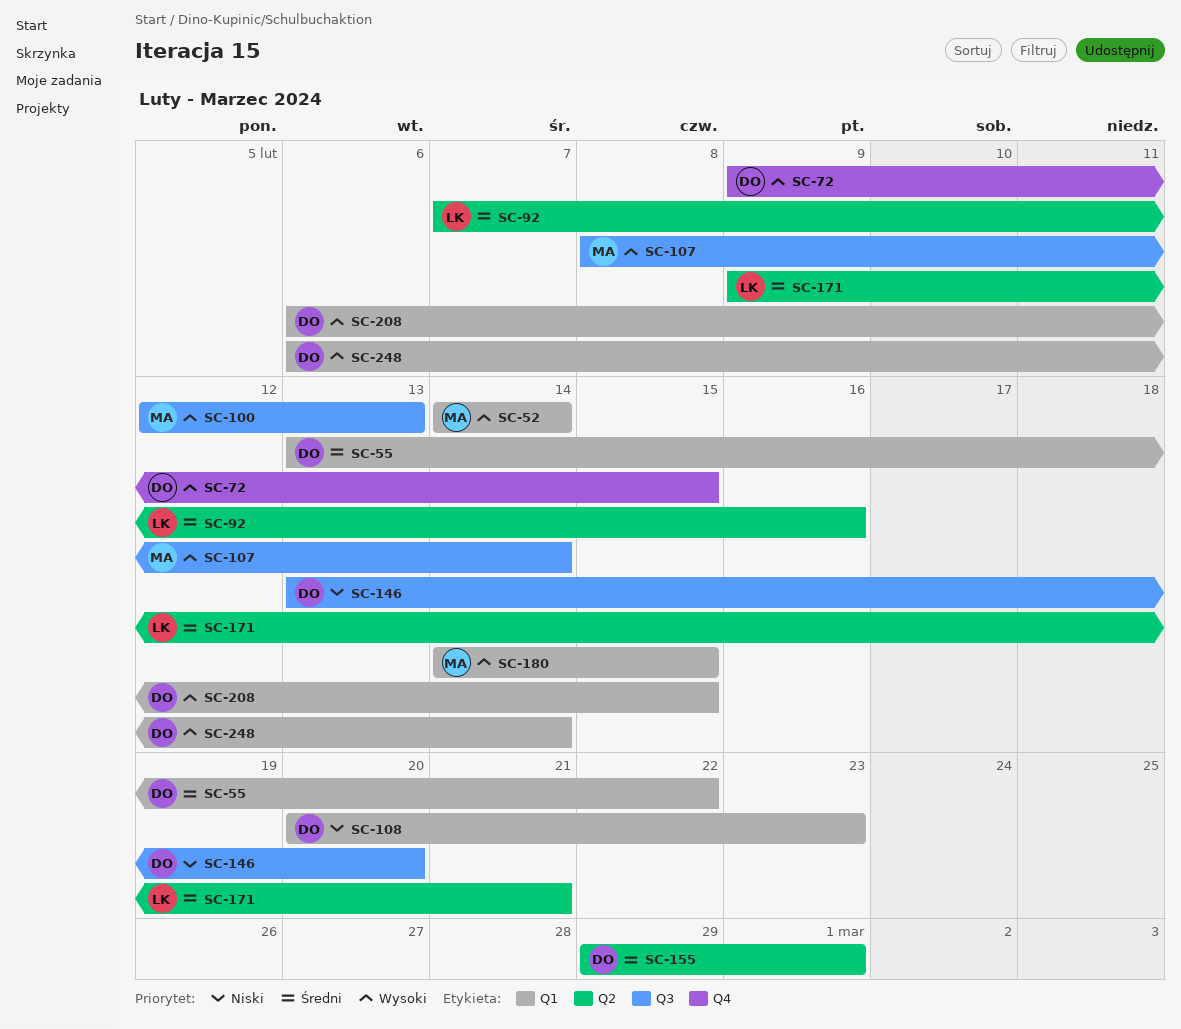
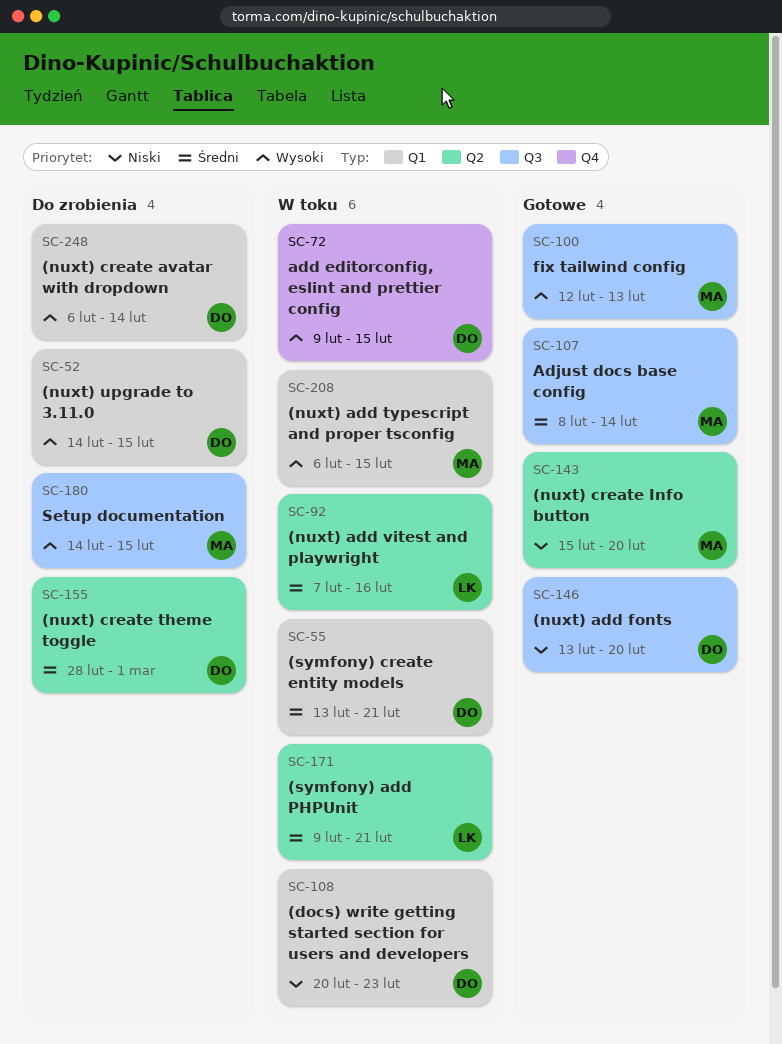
SC-52, owner: MA -> DO
SC-52, due: Feb 14 -> Feb 15
SC-55, due: Feb 22 -> Feb 21
SC-107, priority: Wysoki -> Średni
SC-143: none -> present
SC-155, start: Feb 29 -> Feb 28
SC-180, label: Q1 -> Q3
SC-208, owner: DO -> MA

